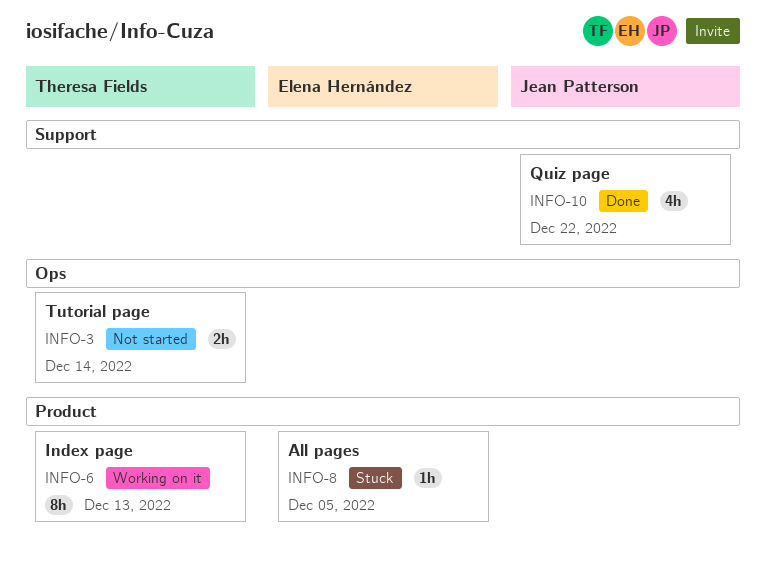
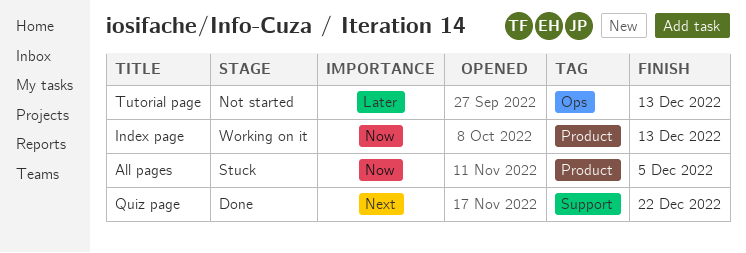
Tutorial page, due: Dec 14 -> Dec 13

